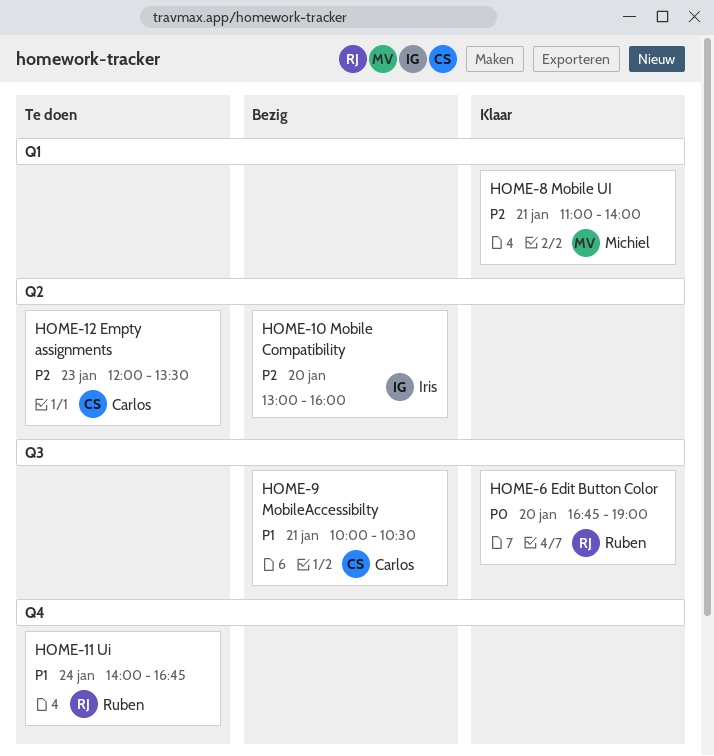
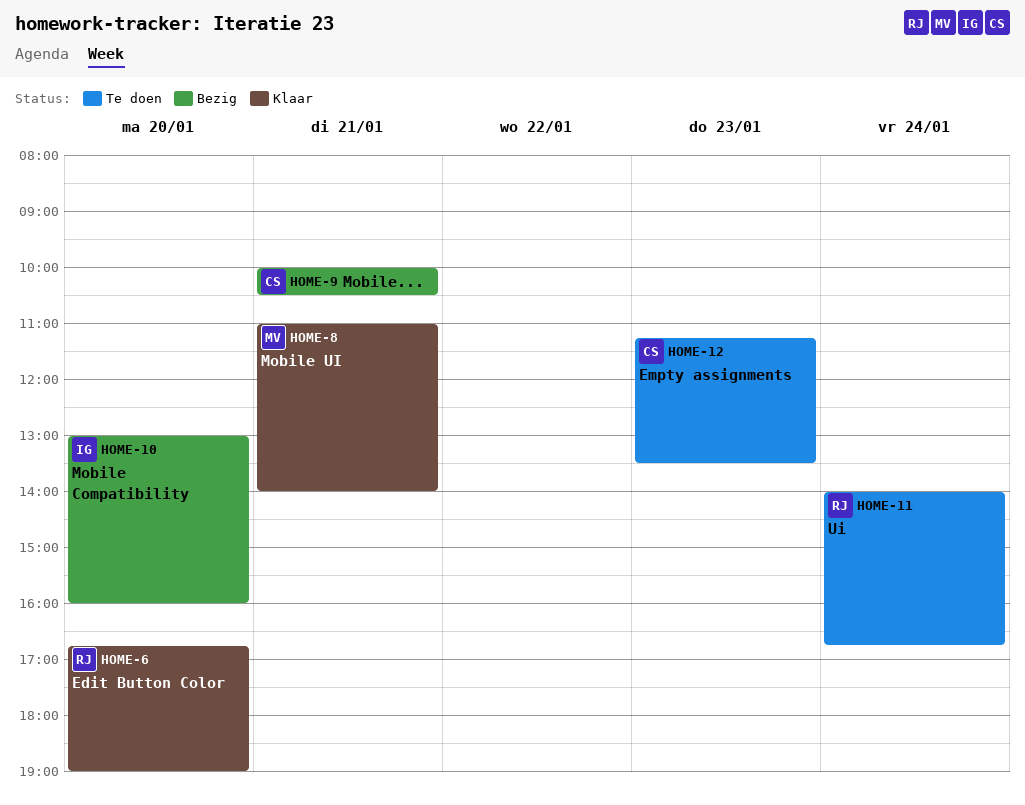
HOME-12, begins: 12:00 -> 11:15

